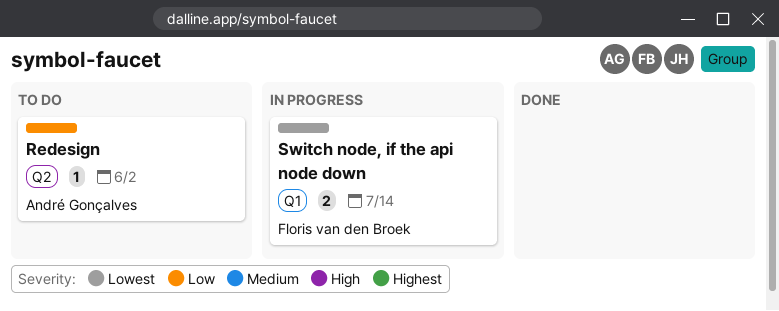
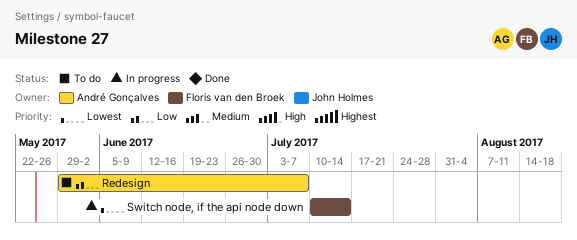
Redesign, due: Jun 2 -> Jul 7

